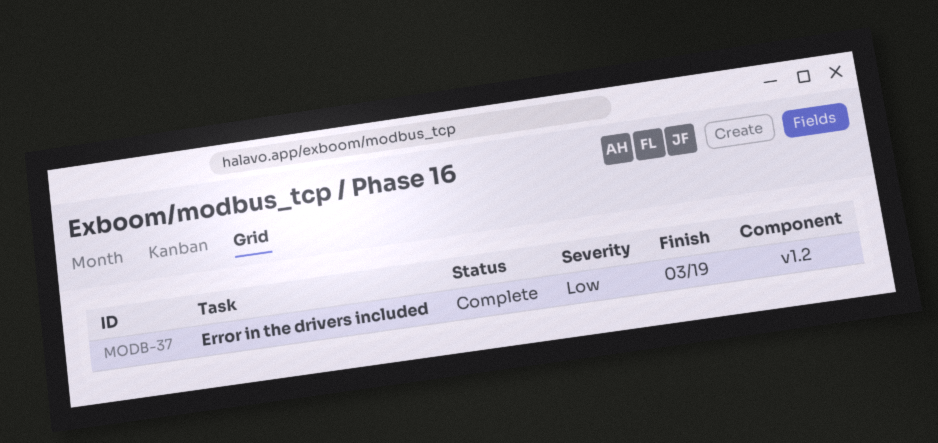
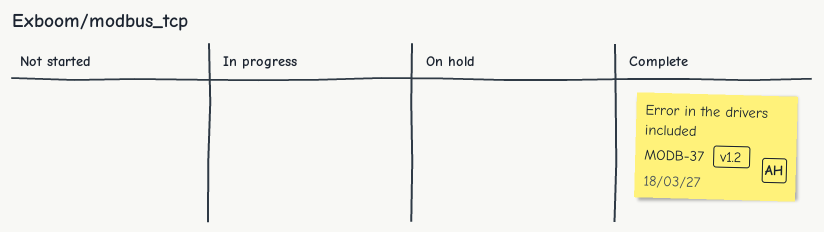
MODB-37, due: Mar 19 -> Mar 18

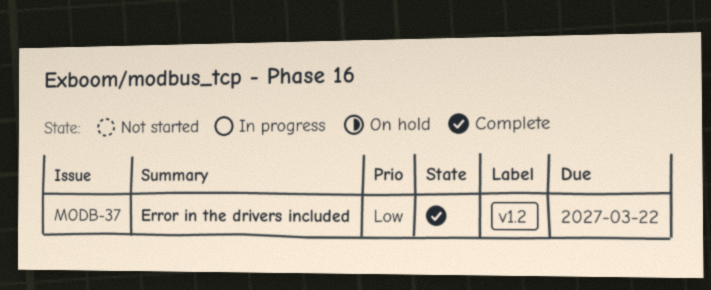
MODB-37, due: Mar 18 -> Mar 22

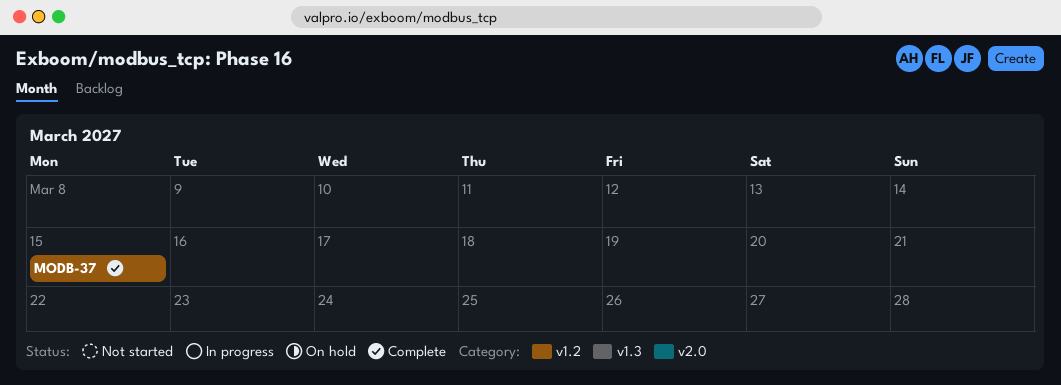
MODB-37, due: Mar 22 -> Mar 15

